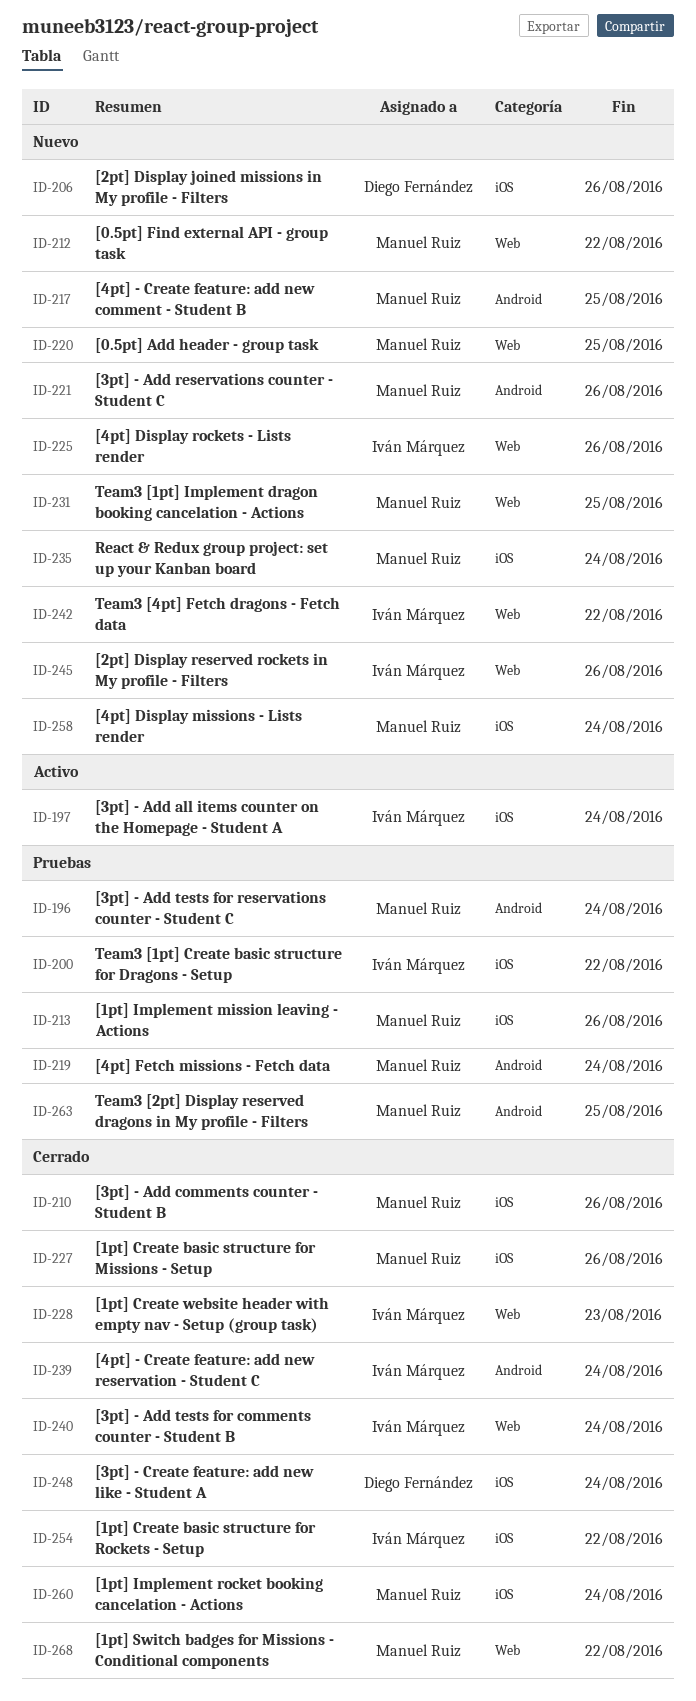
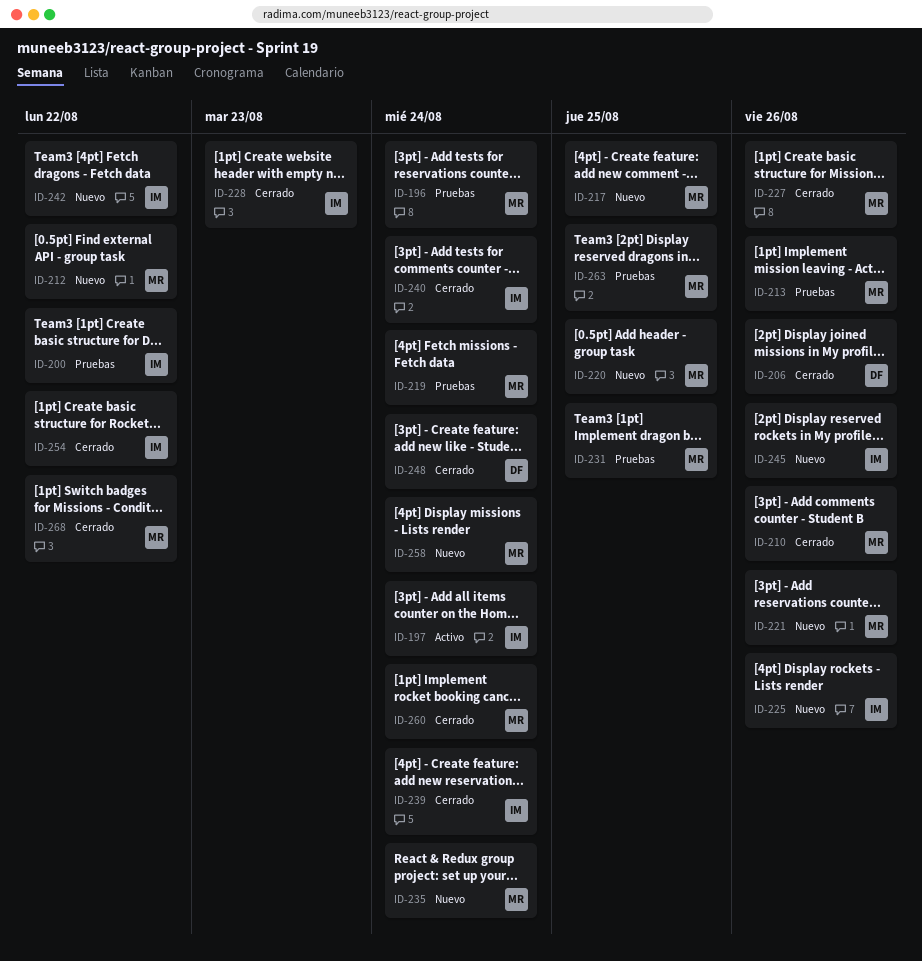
ID-206, status: Nuevo -> Cerrado
ID-231, status: Nuevo -> Pruebas

